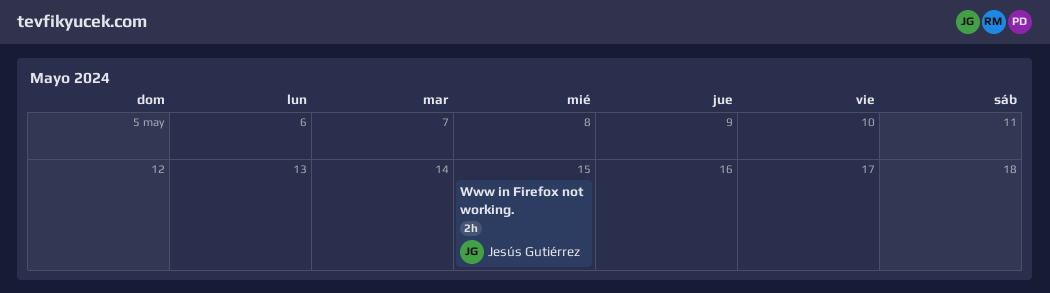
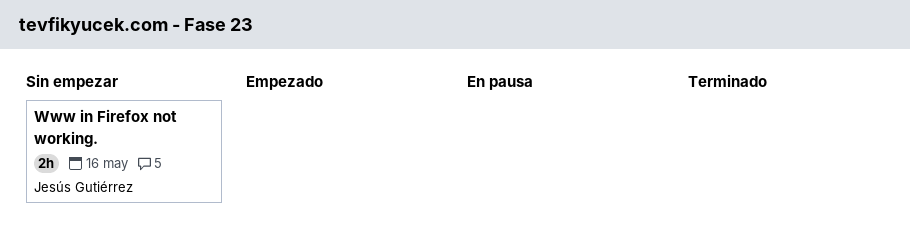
Www in Firefox not working., due: May 15 -> May 16

